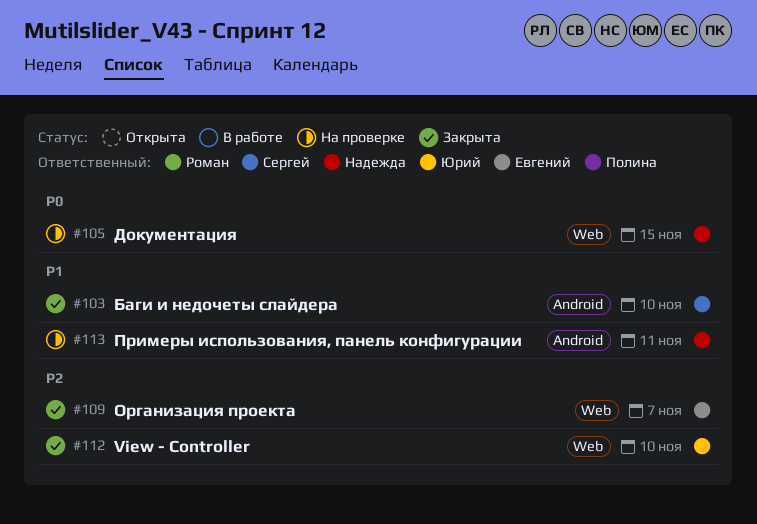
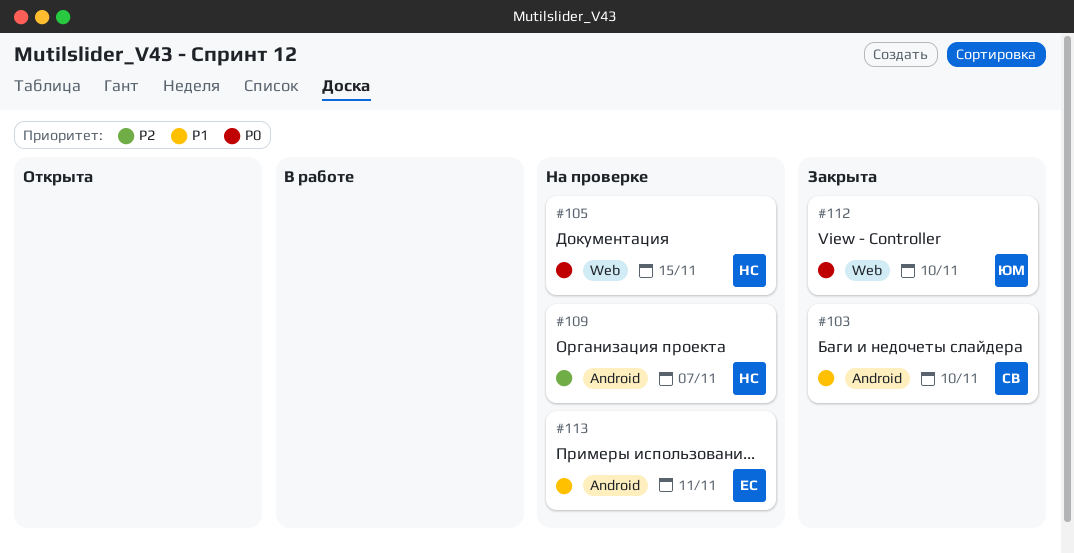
#109, status: Закрыта -> На проверке
#109, owner: Евгений -> Надежда
#109, label: Web -> Android
#112, priority: P2 -> P0
#113, owner: Надежда -> Евгений

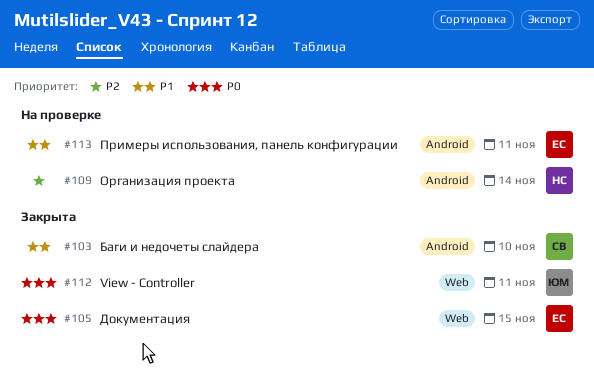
#105, status: На проверке -> Закрыта
#105, owner: НС -> ЕС
#109, due: Nov 7 -> Nov 14
#112, due: Nov 10 -> Nov 11

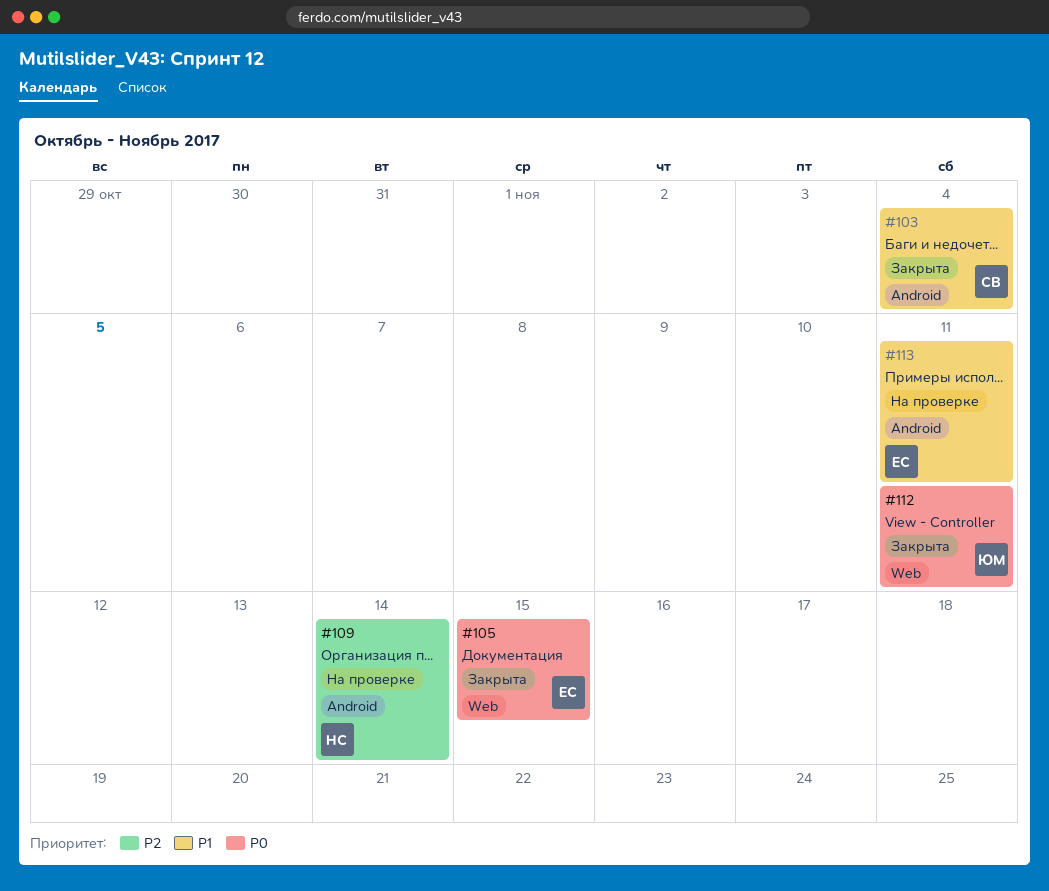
#103, due: Nov 10 -> Nov 4

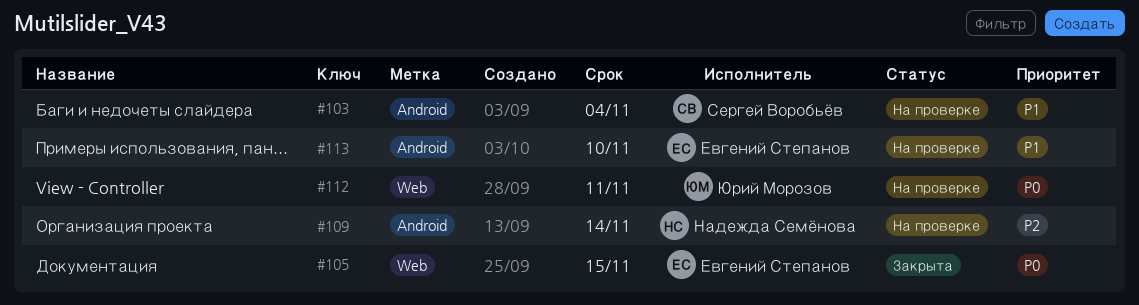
#103, status: Закрыта -> На проверке
#112, status: Закрыта -> На проверке
#113, due: Nov 11 -> Nov 10

